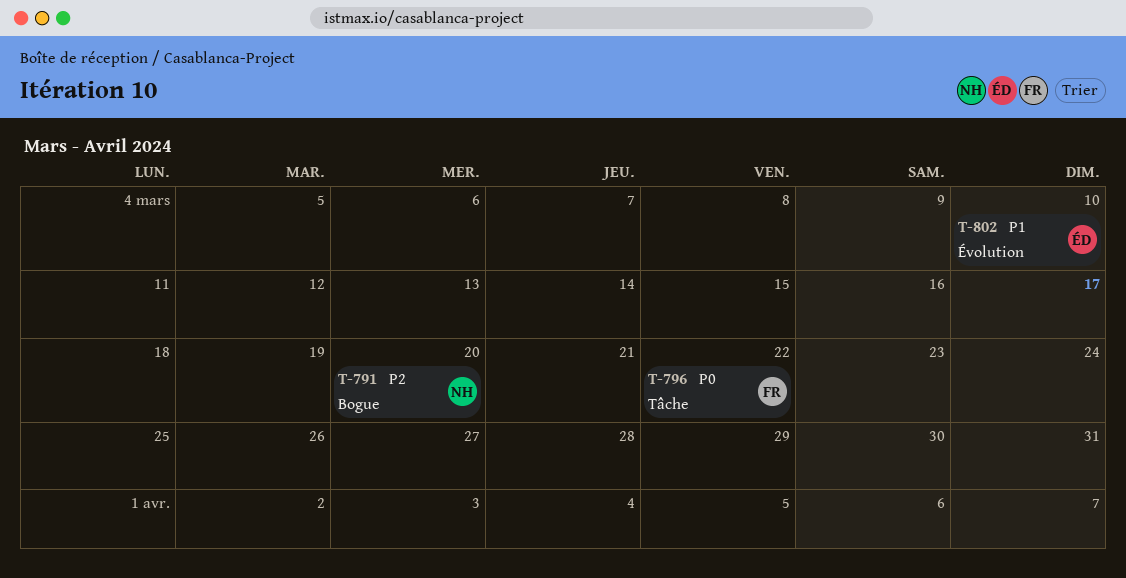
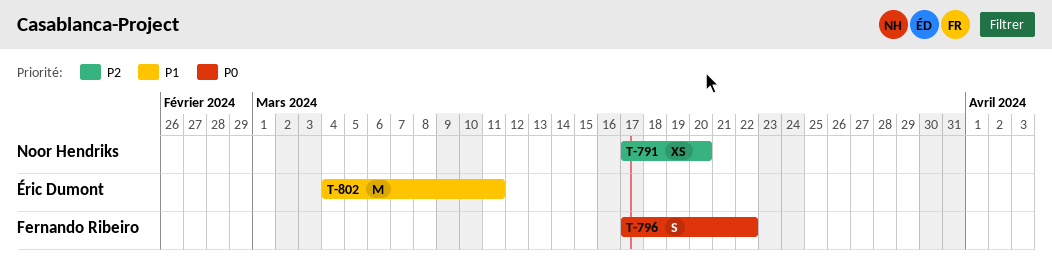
T-802, due: Mar 10 -> Mar 11

